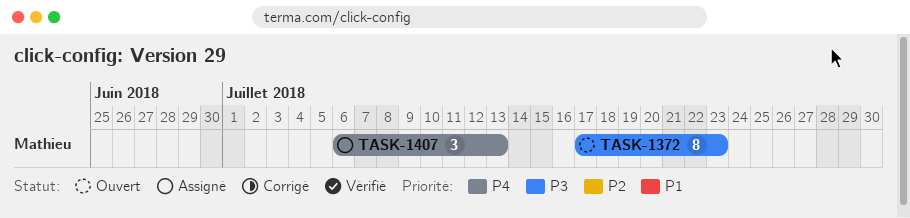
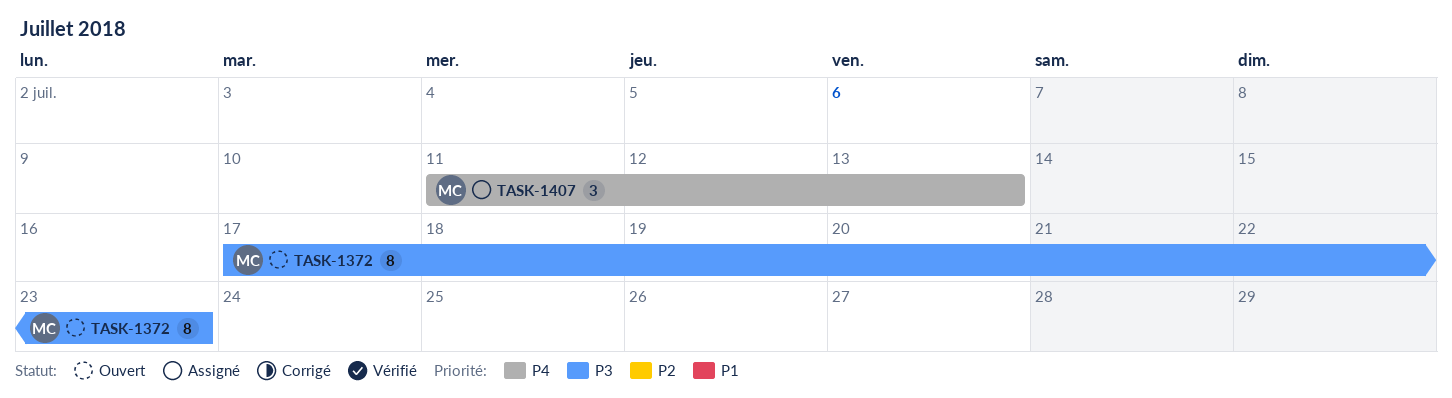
TASK-1407, start: Jul 6 -> Jul 11

